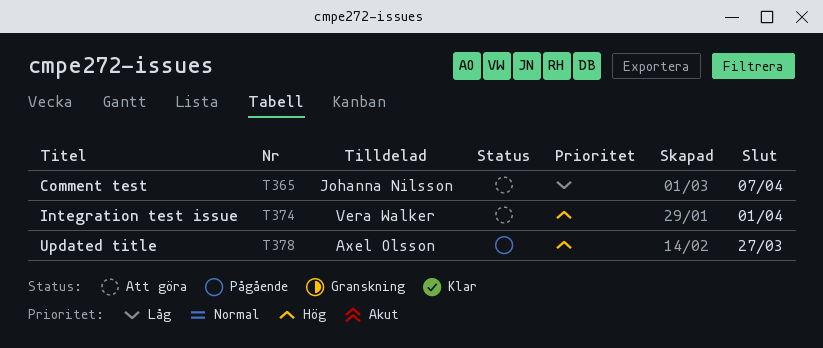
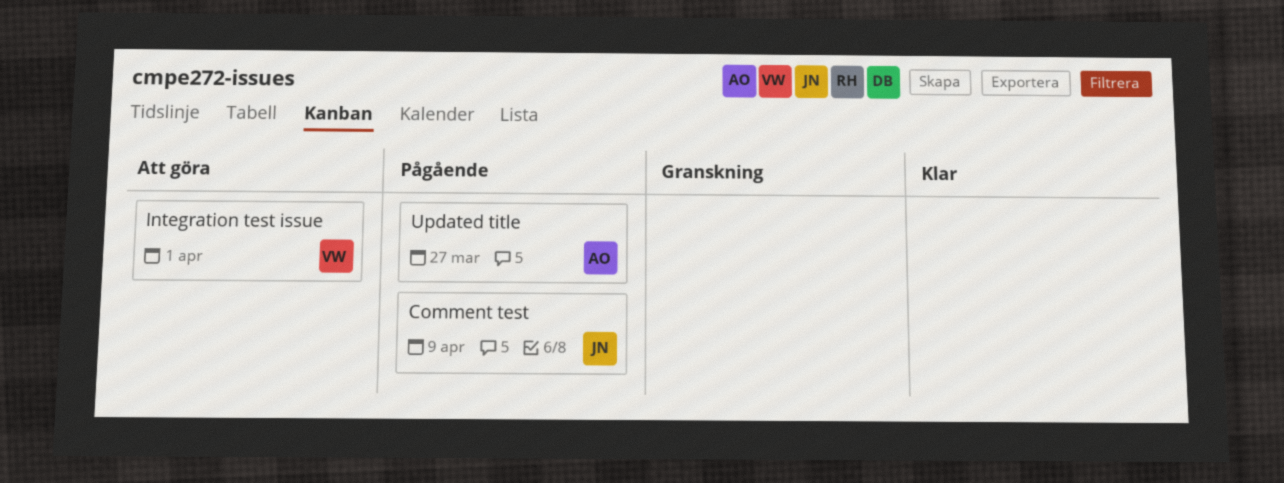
Comment test, status: Att göra -> Pågående
Comment test, due: Apr 7 -> Apr 9

